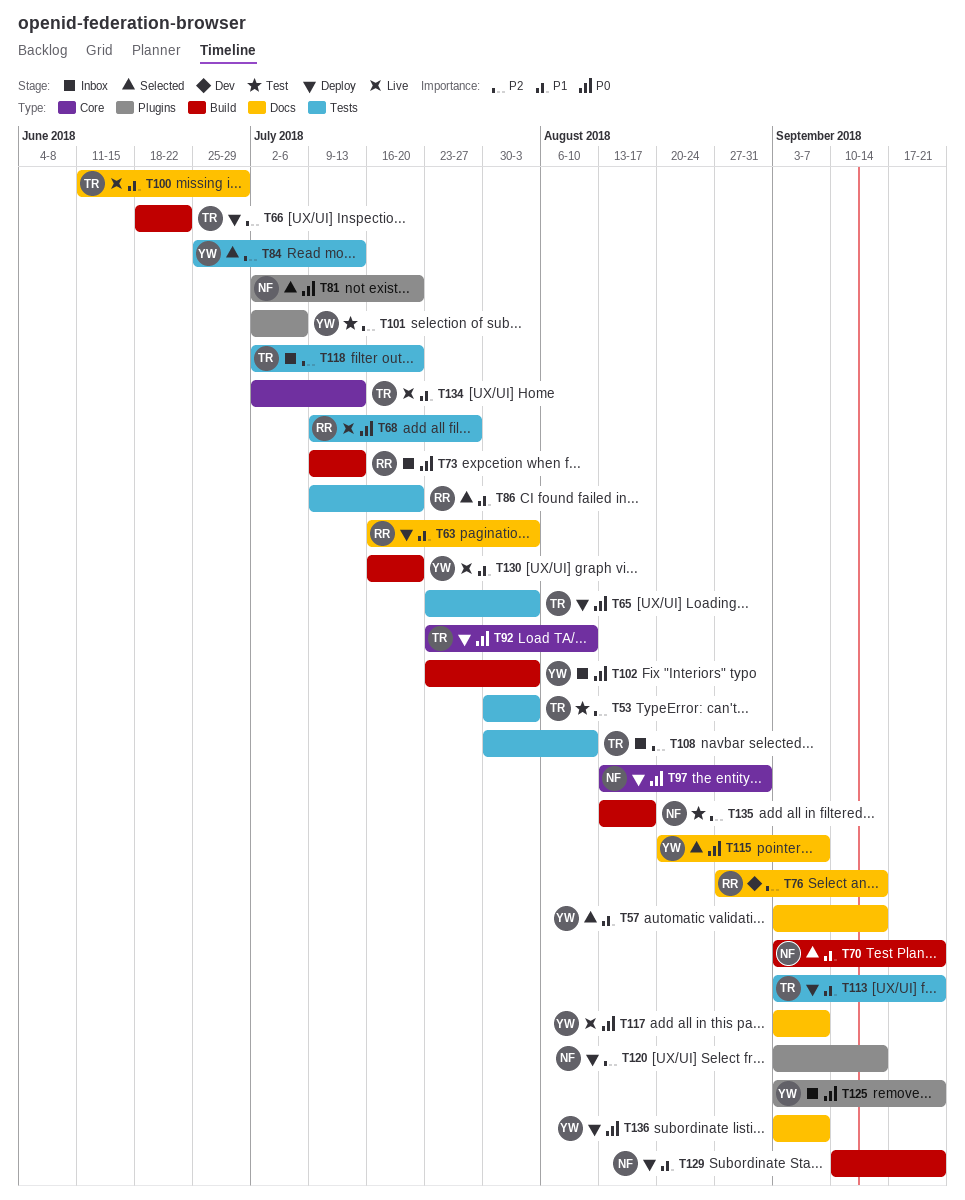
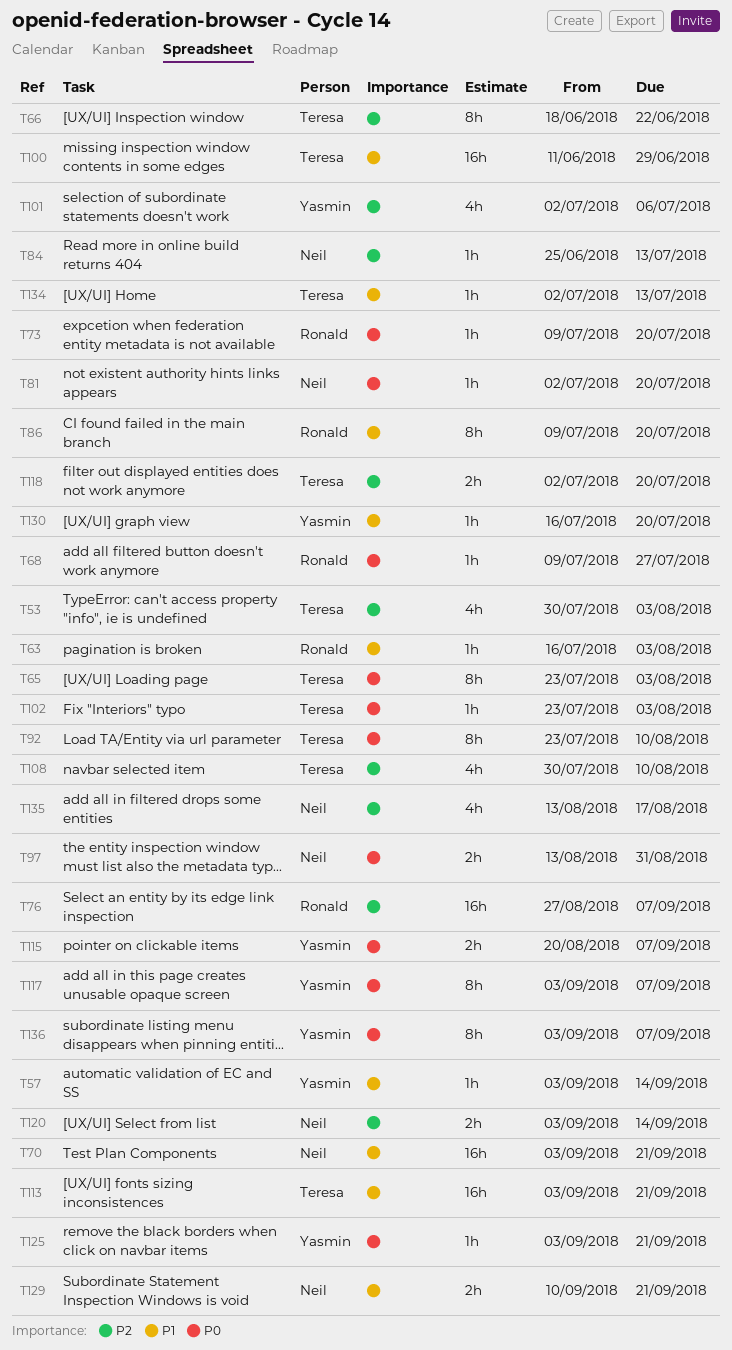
T73, due: Jul 13 -> Jul 20
T76, due: Sep 14 -> Sep 7
T84, owner: Yasmin -> Neil
T102, owner: Yasmin -> Teresa

